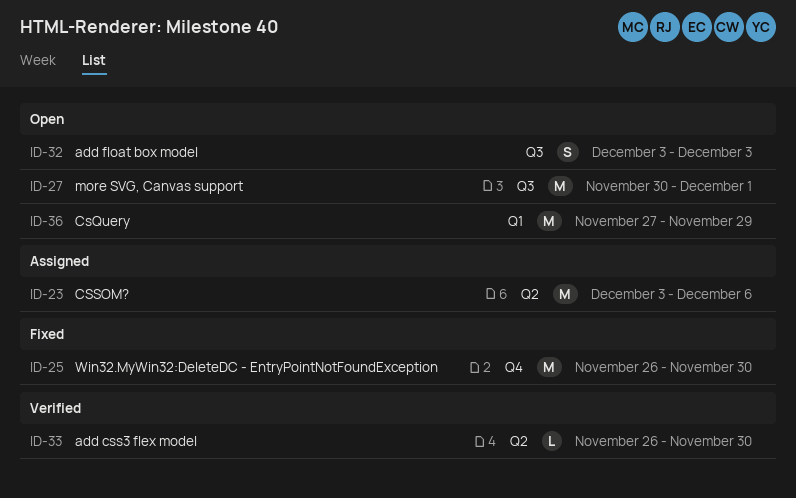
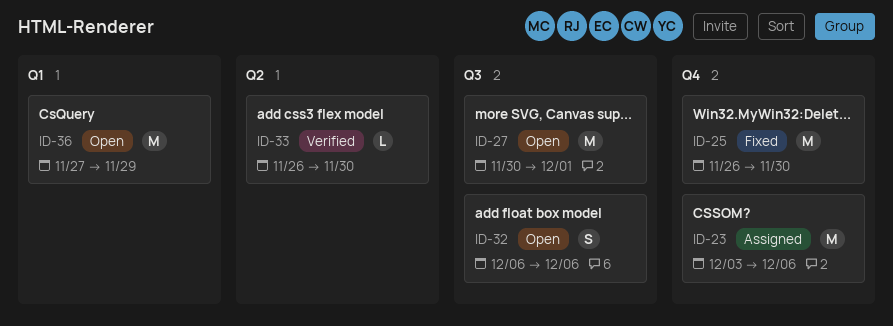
ID-23, label: Q2 -> Q4
ID-32, start: Dec 3 -> Dec 6
ID-32, due: Dec 3 -> Dec 6

